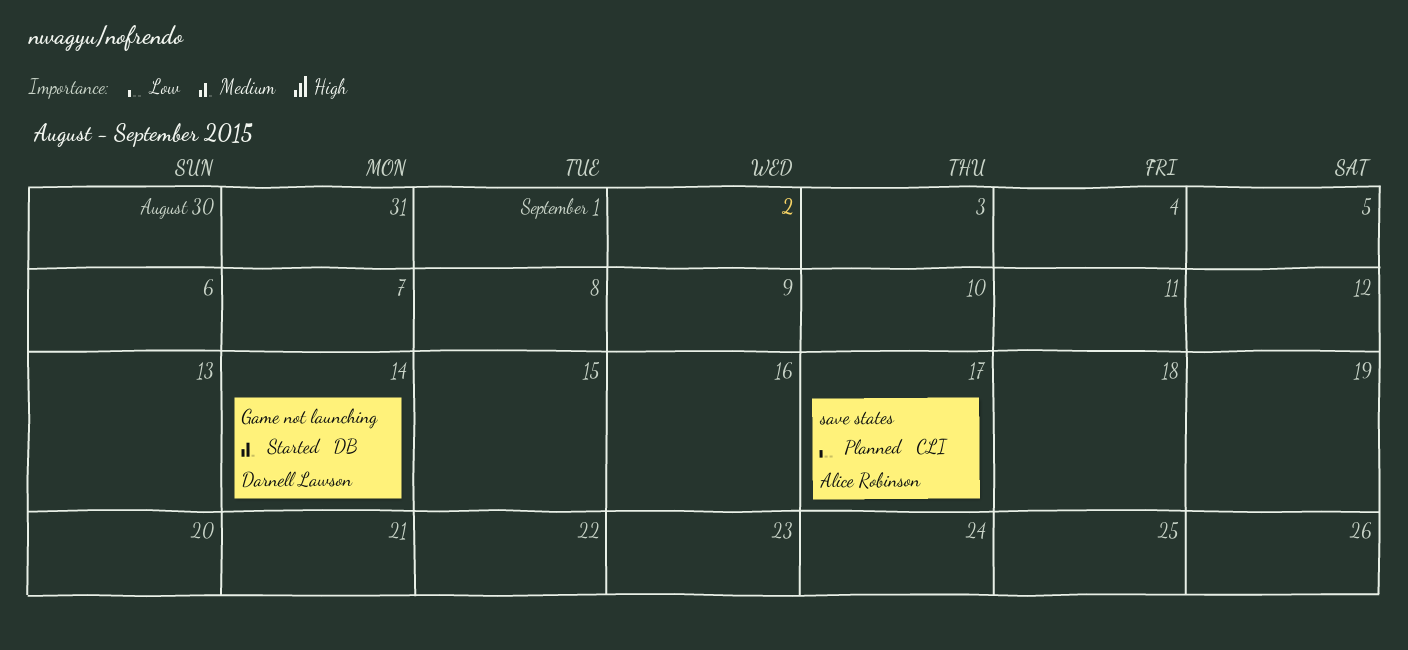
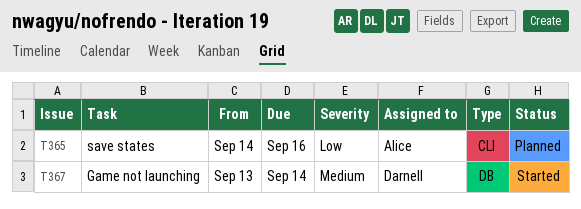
save states, due: Sep 17 -> Sep 16

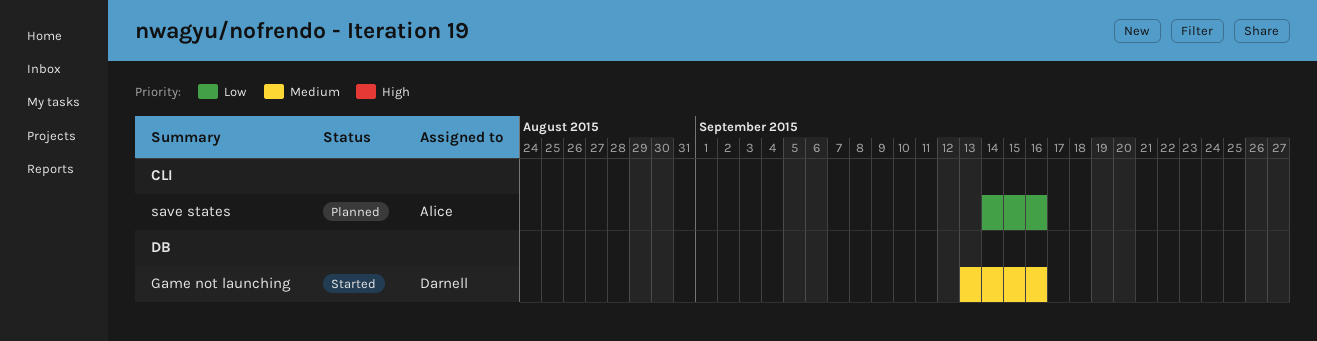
Game not launching, due: Sep 14 -> Sep 16

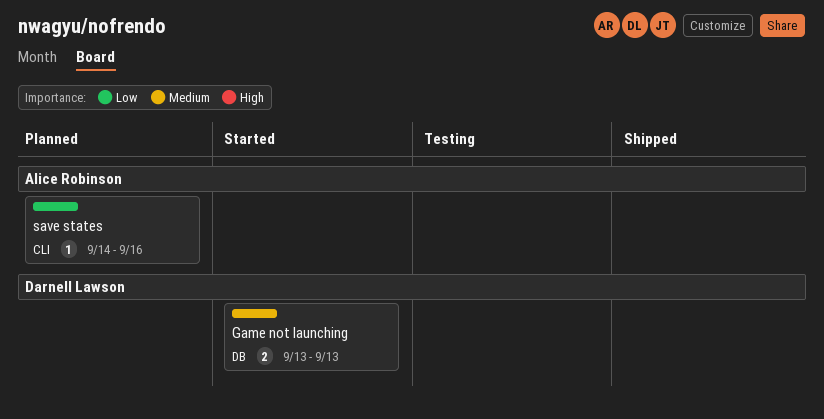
Game not launching, due: Sep 16 -> Sep 13

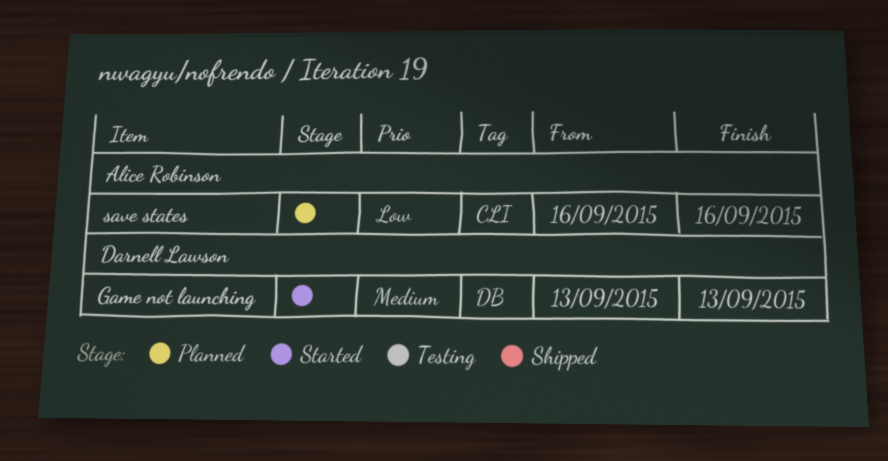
save states, start: Sep 14 -> Sep 16

